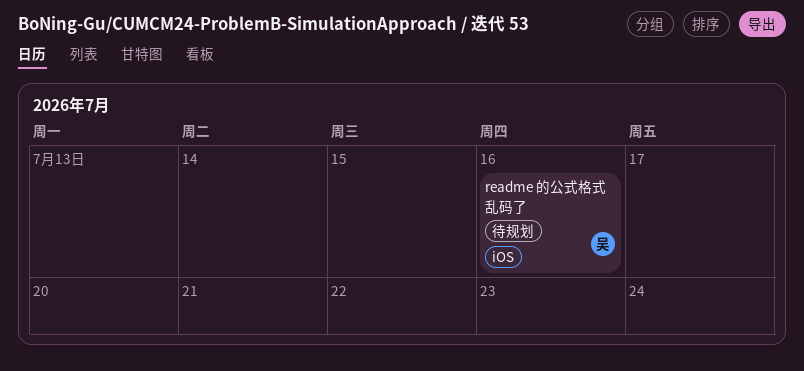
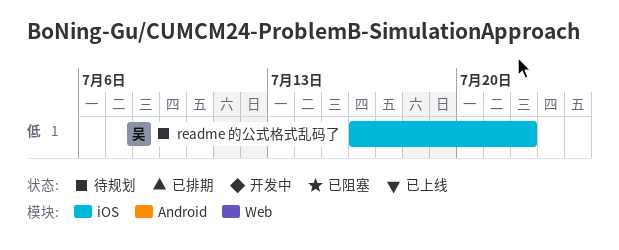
readme 的公式格式乱码了, due: Jul 16 -> Jul 22

